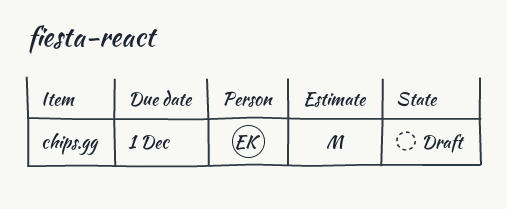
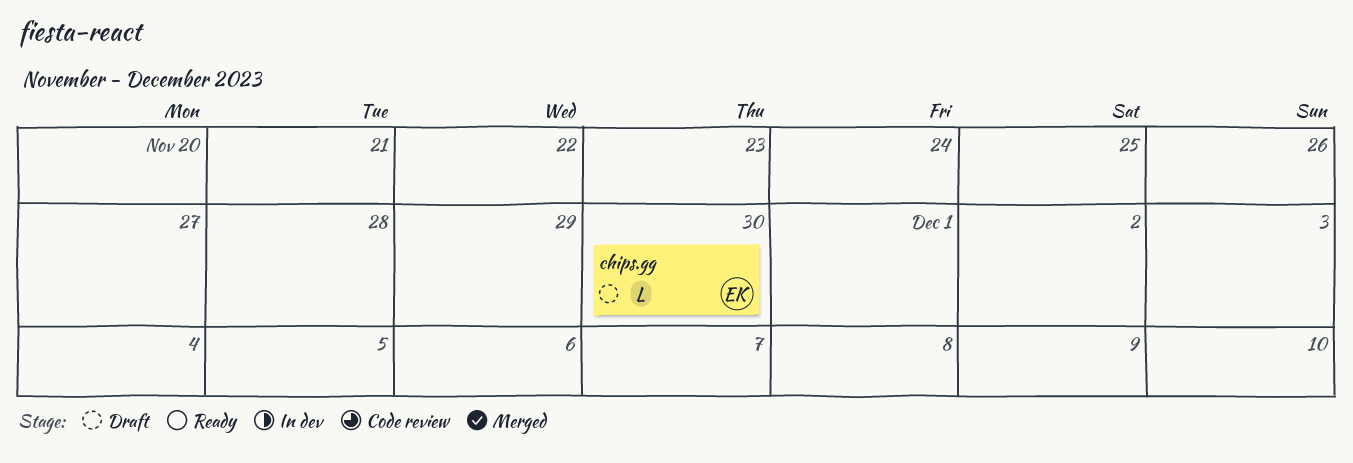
chips.gg, estimate: M -> L
chips.gg, due: Dec 1 -> Nov 30

